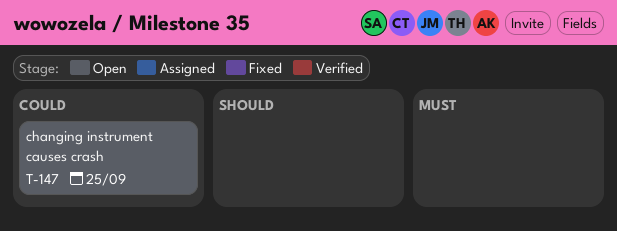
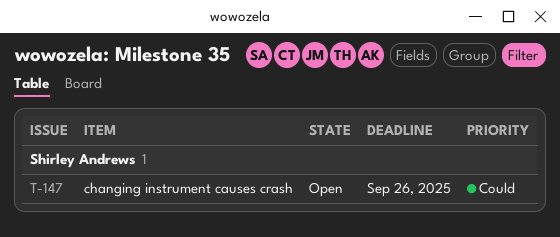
T-147, due: Sep 25 -> Sep 26

